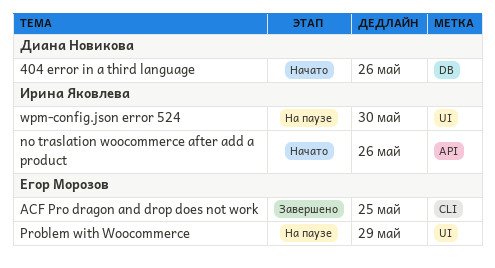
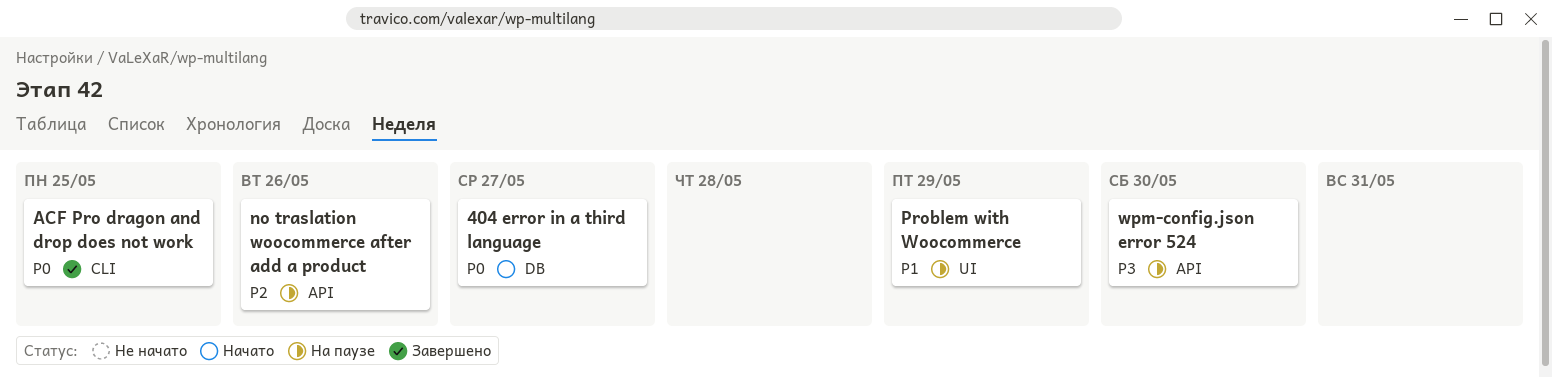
404 error in a third language, due: May 26 -> May 27
no traslation woocommerce after add a product, status: Начато -> На паузе
wpm-config.json error 524, label: UI -> API

